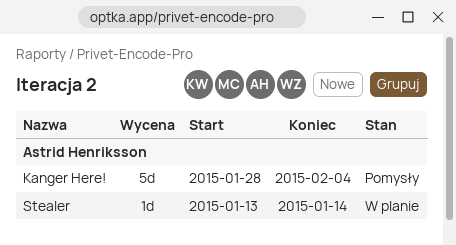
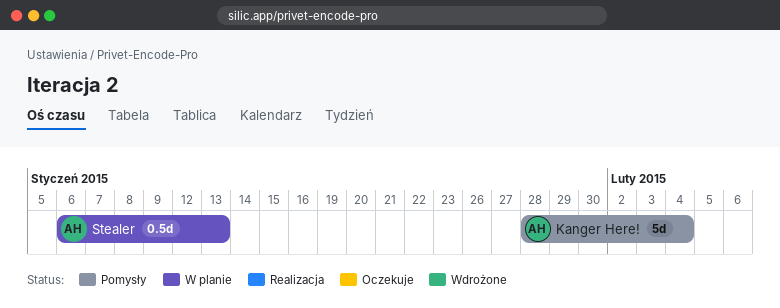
Stealer, estimate: 1d -> 0.5d
Stealer, start: Jan 13 -> Jan 6
Stealer, due: Jan 14 -> Jan 13

